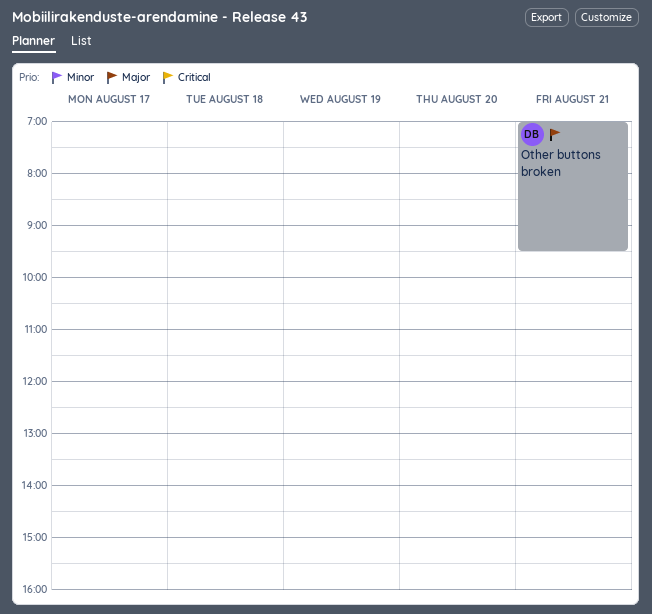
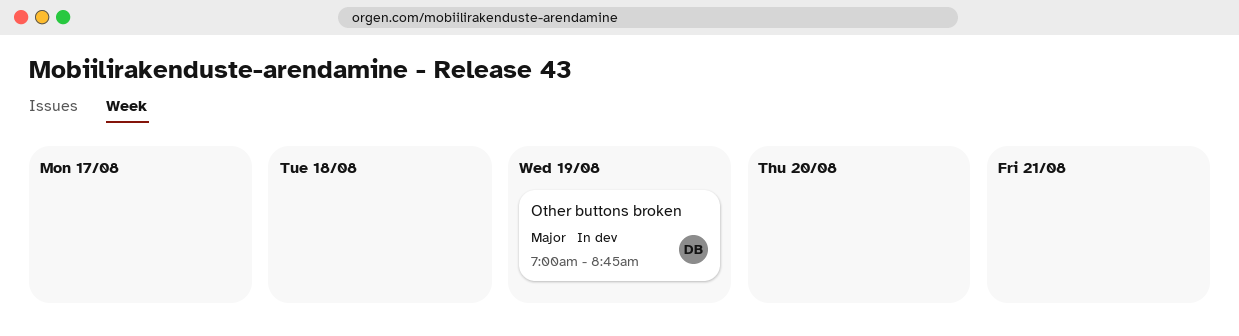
Other buttons broken, day: Aug 21 -> Aug 19
Other buttons broken, ends: 09:30 -> 08:45

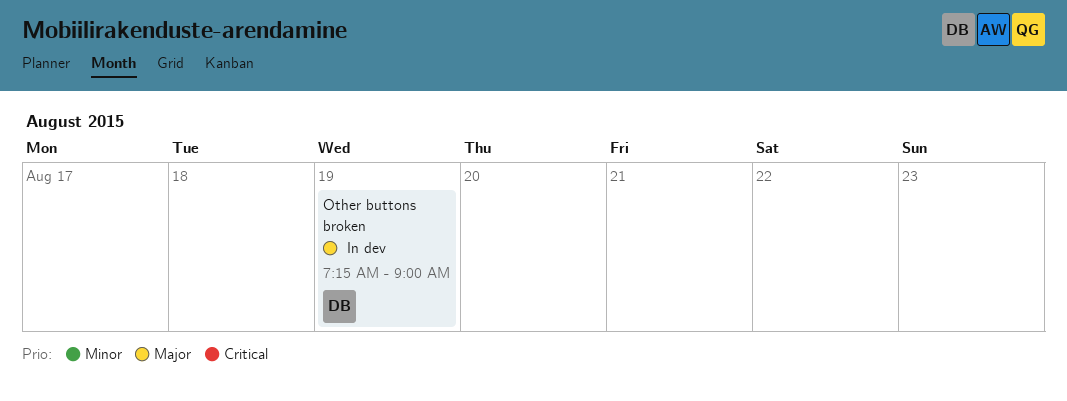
Other buttons broken, begins: 07:00 -> 07:15
Other buttons broken, ends: 08:45 -> 09:00

